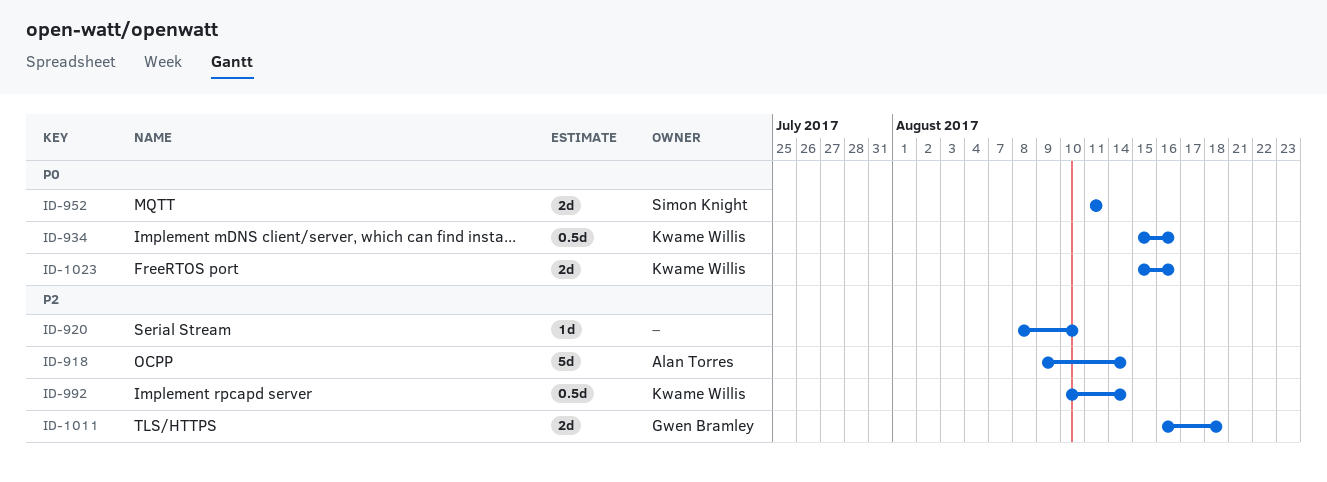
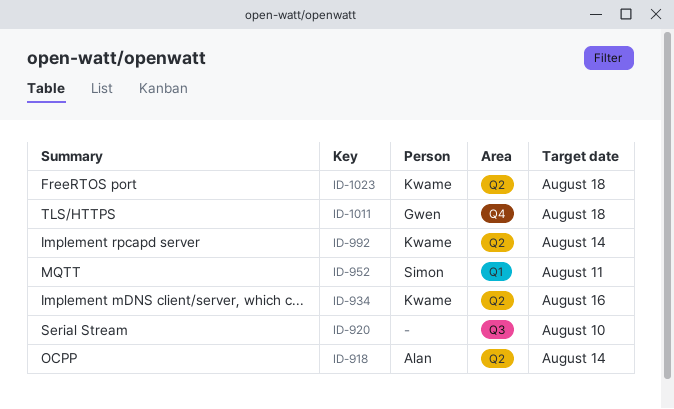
ID-1023, due: Aug 16 -> Aug 18

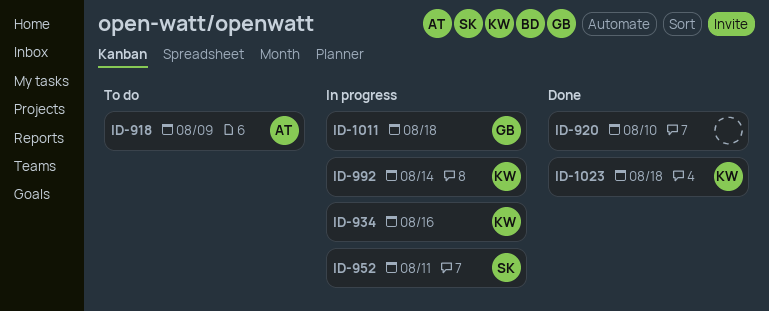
ID-918, due: Aug 14 -> Aug 9

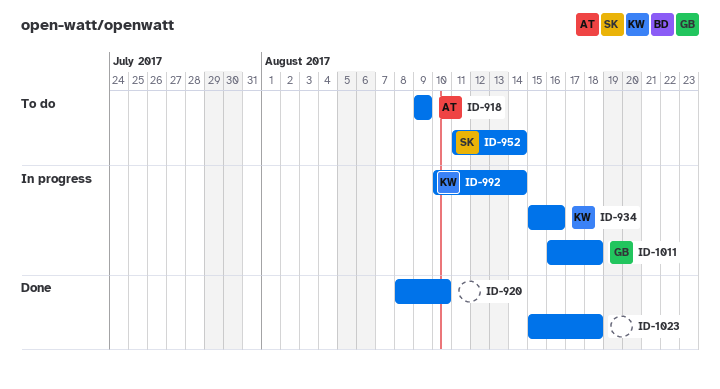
ID-952, status: In progress -> To do
ID-952, due: Aug 11 -> Aug 14
ID-1023, owner: KW -> none

